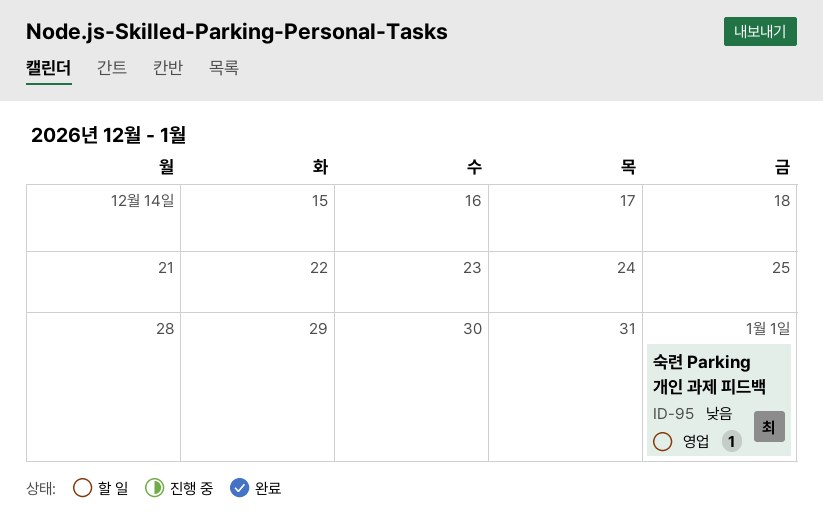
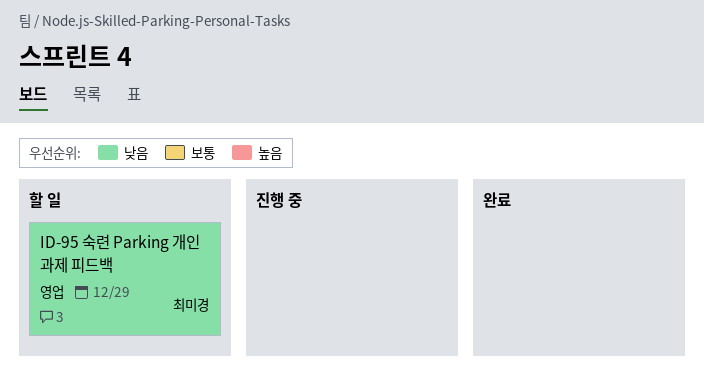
ID-95, due: Jan 1 -> Dec 29

